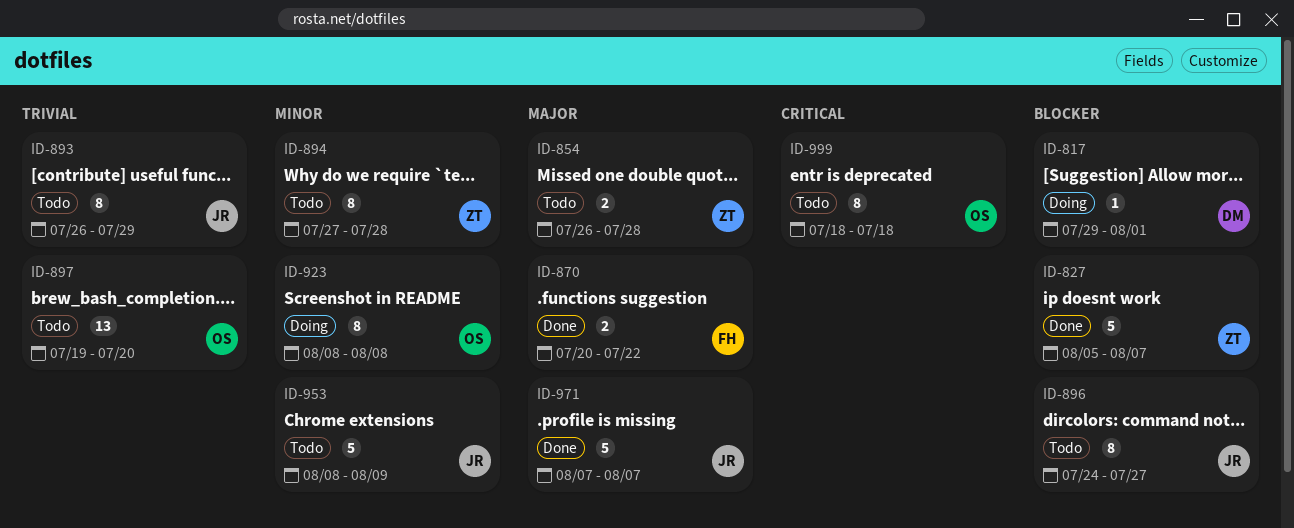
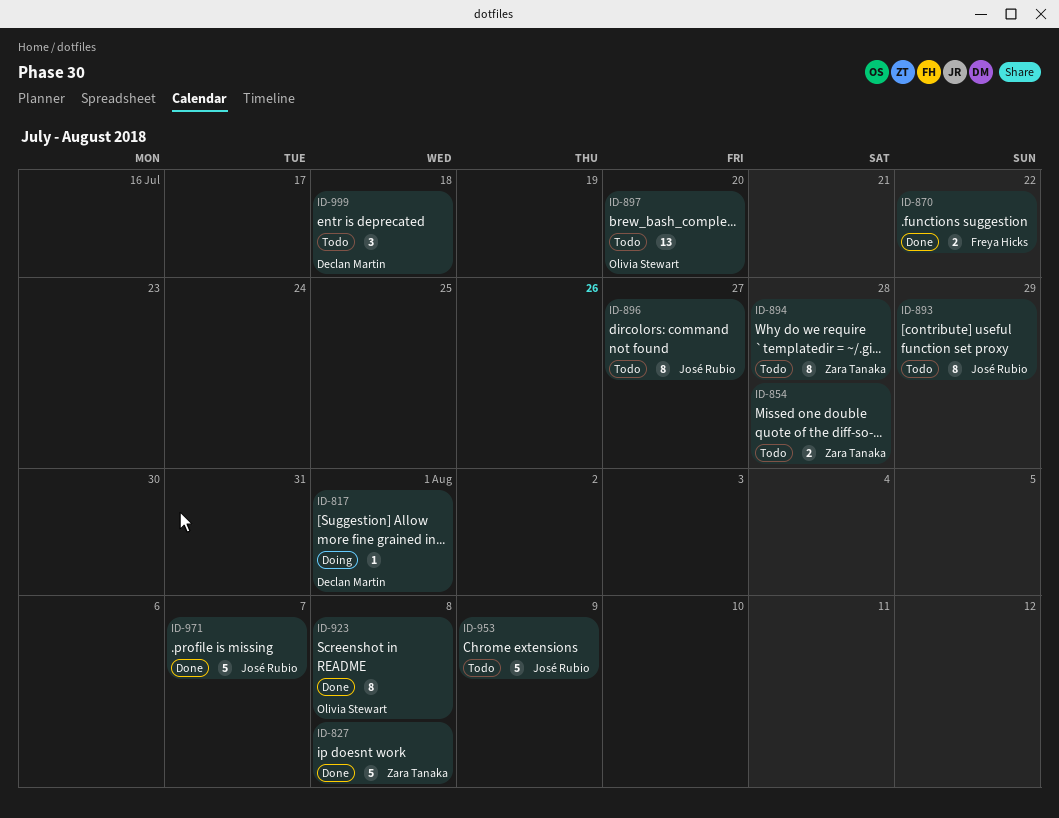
ID-827, due: Aug 7 -> Aug 8
ID-923, status: Doing -> Done
ID-999, owner: Olivia Stewart -> Declan Martin
ID-999, estimate: 8 -> 3

